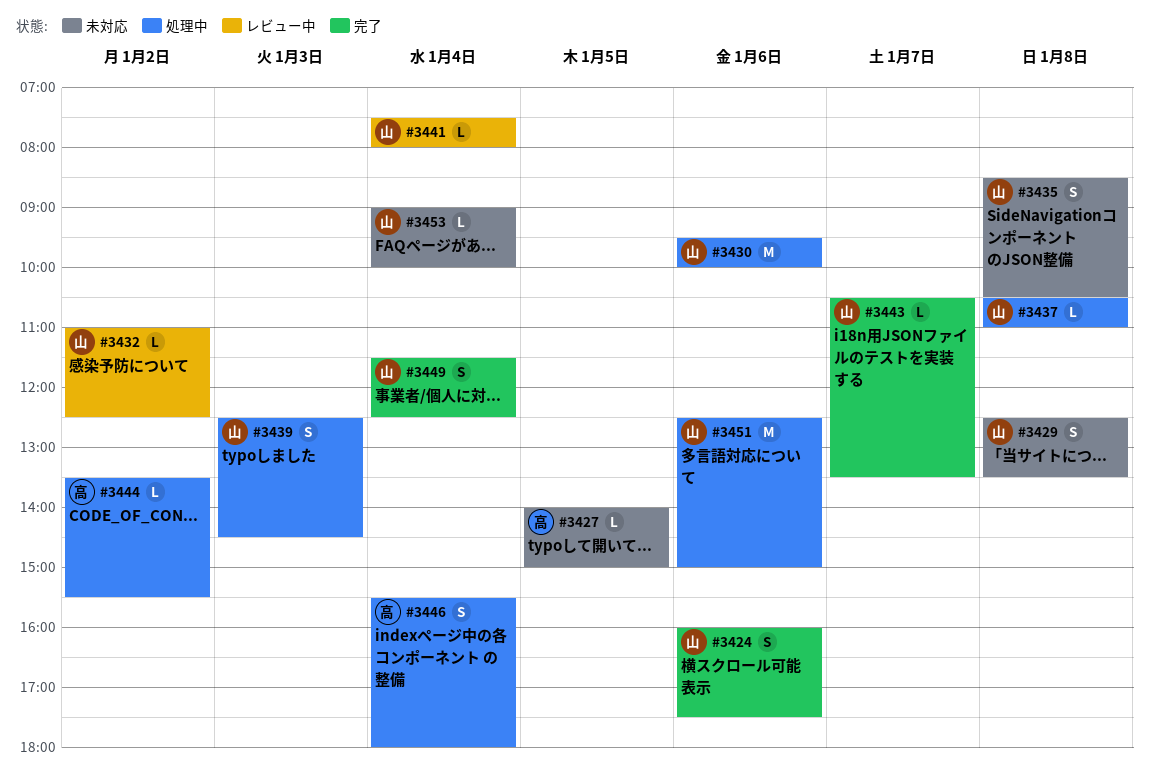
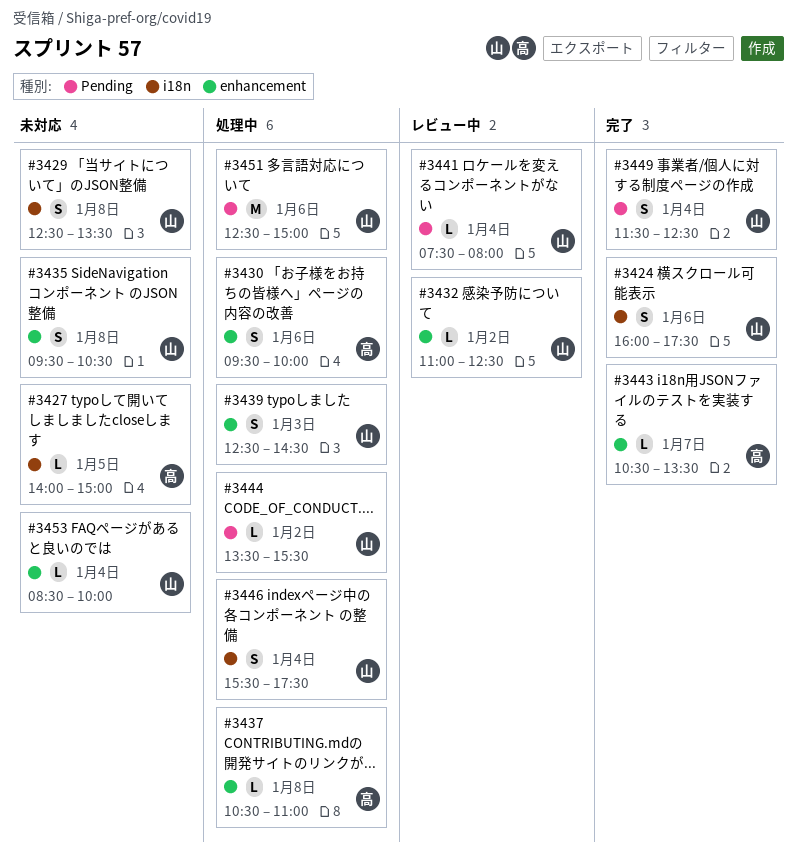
#3430, owner: 山 -> 高
#3430, estimate: M -> S
#3435, begins: 08:30 -> 09:30
#3437, owner: 山 -> 高
#3443, owner: 山 -> 高
#3444, owner: 高 -> 山
#3446, owner: 高 -> 山
#3446, ends: 18:00 -> 17:30
#3453, begins: 09:00 -> 08:30

